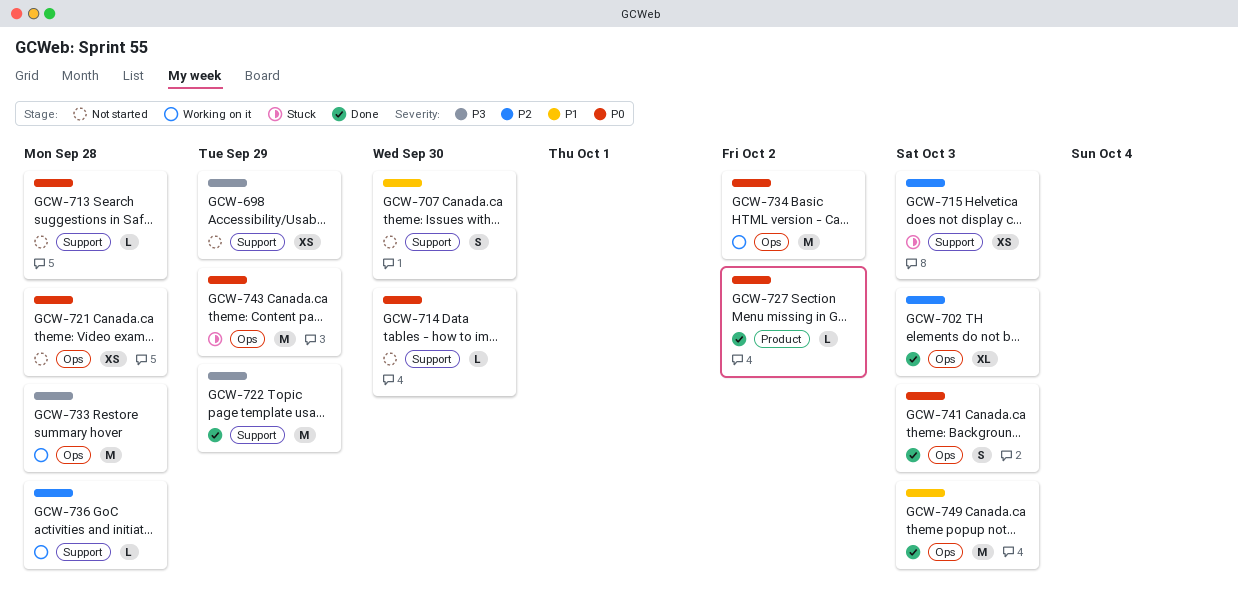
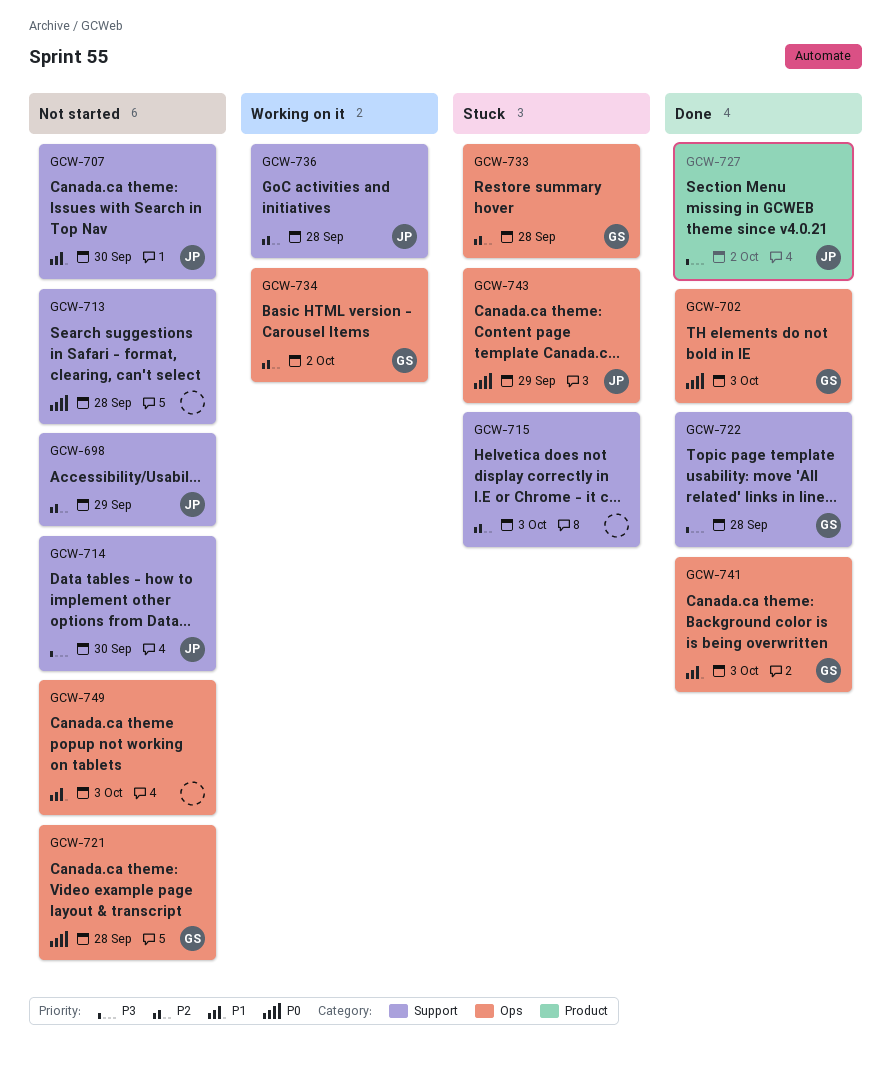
GCW-698, priority: P3 -> P2
GCW-702, priority: P2 -> P0
GCW-714, priority: P0 -> P3
GCW-722, due: Sep 29 -> Sep 28
GCW-727, priority: P0 -> P3
GCW-733, status: Working on it -> Stuck
GCW-733, priority: P3 -> P2
GCW-734, priority: P0 -> P2
GCW-741, priority: P0 -> P1
GCW-749, status: Done -> Not started

